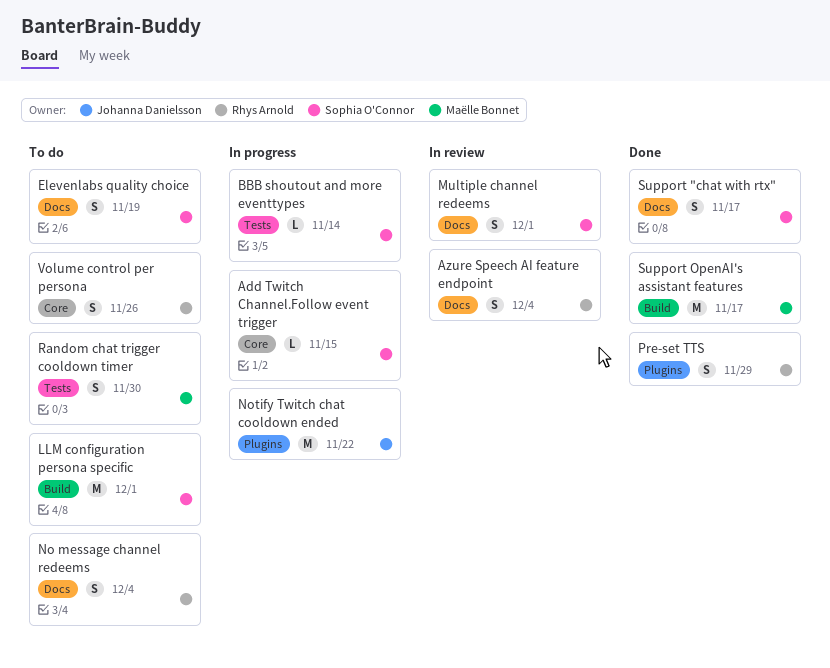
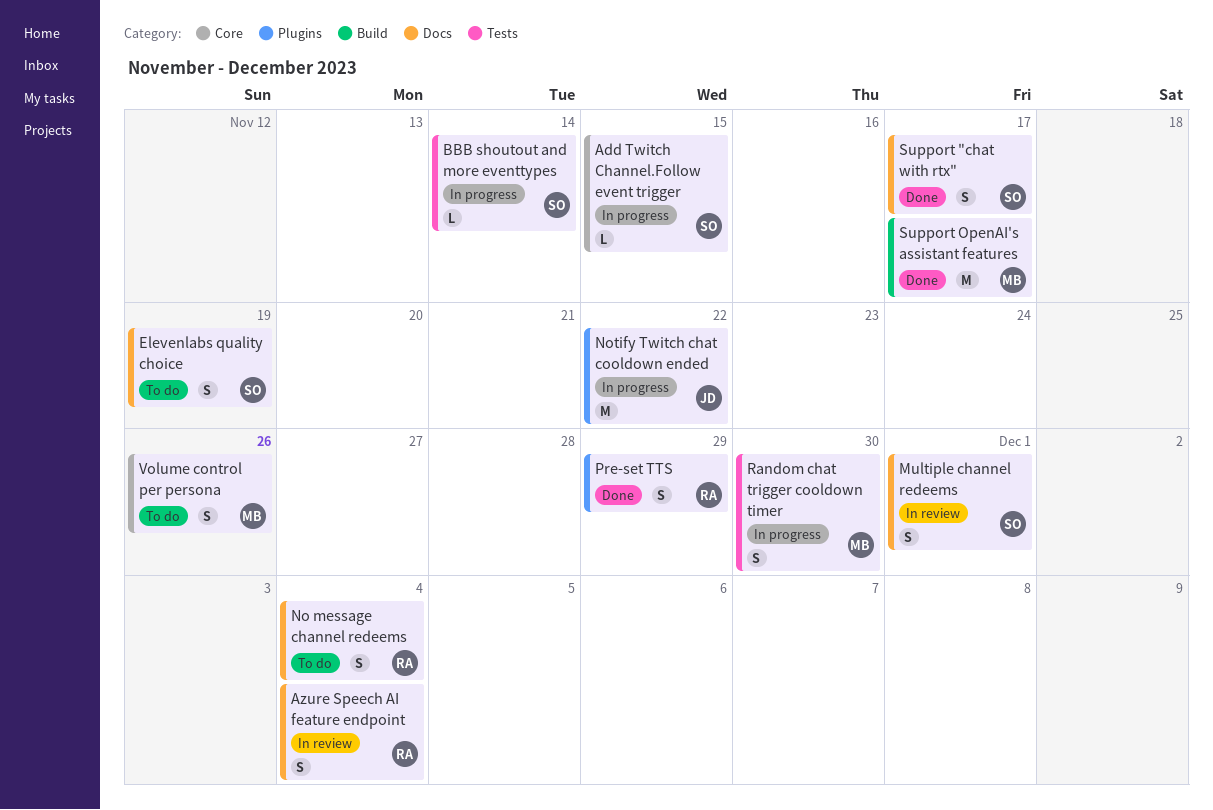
LLM configuration persona specific: present -> none
Random chat trigger cooldown timer, status: To do -> In progress
Volume control per persona, owner: Rhys Arnold -> Maëlle Bonnet

